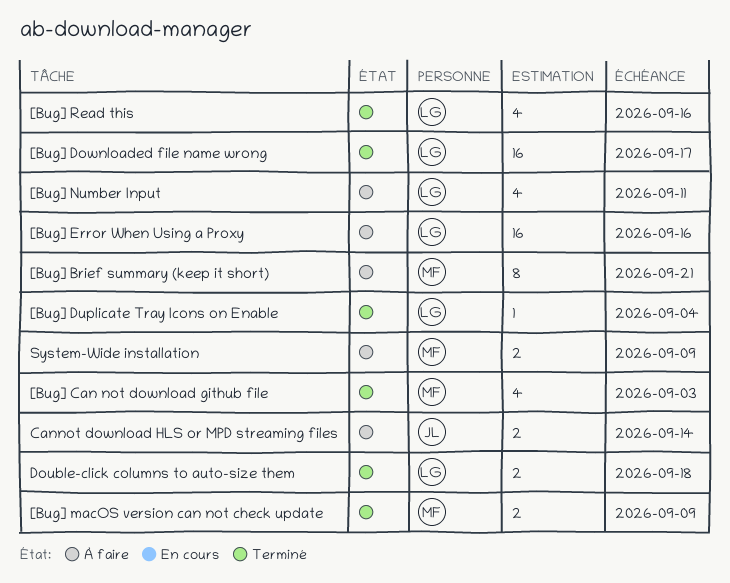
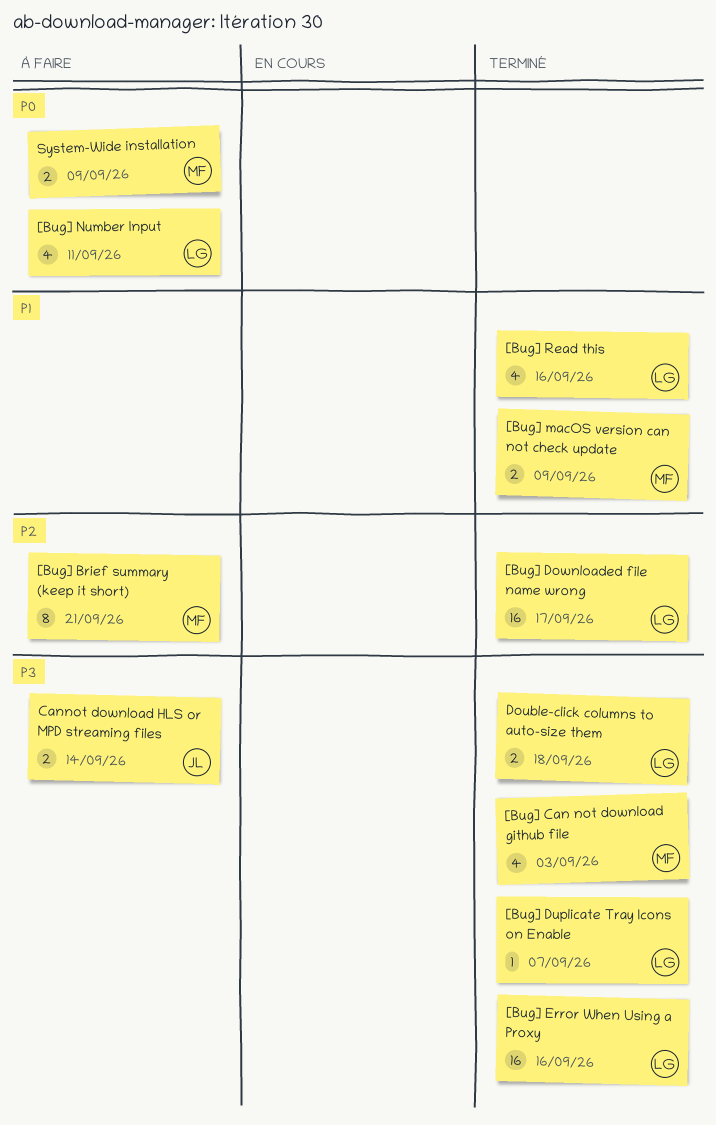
[Bug] Duplicate Tray Icons on Enable, due: Sep 4 -> Sep 7
[Bug] Error When Using a Proxy, status: À faire -> Terminé

